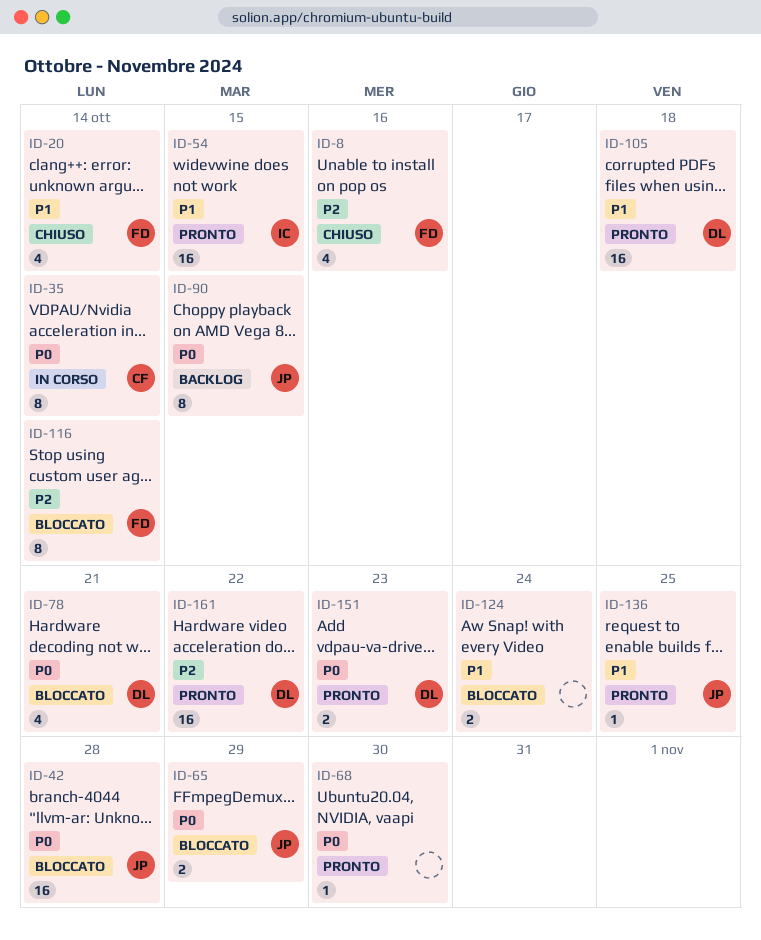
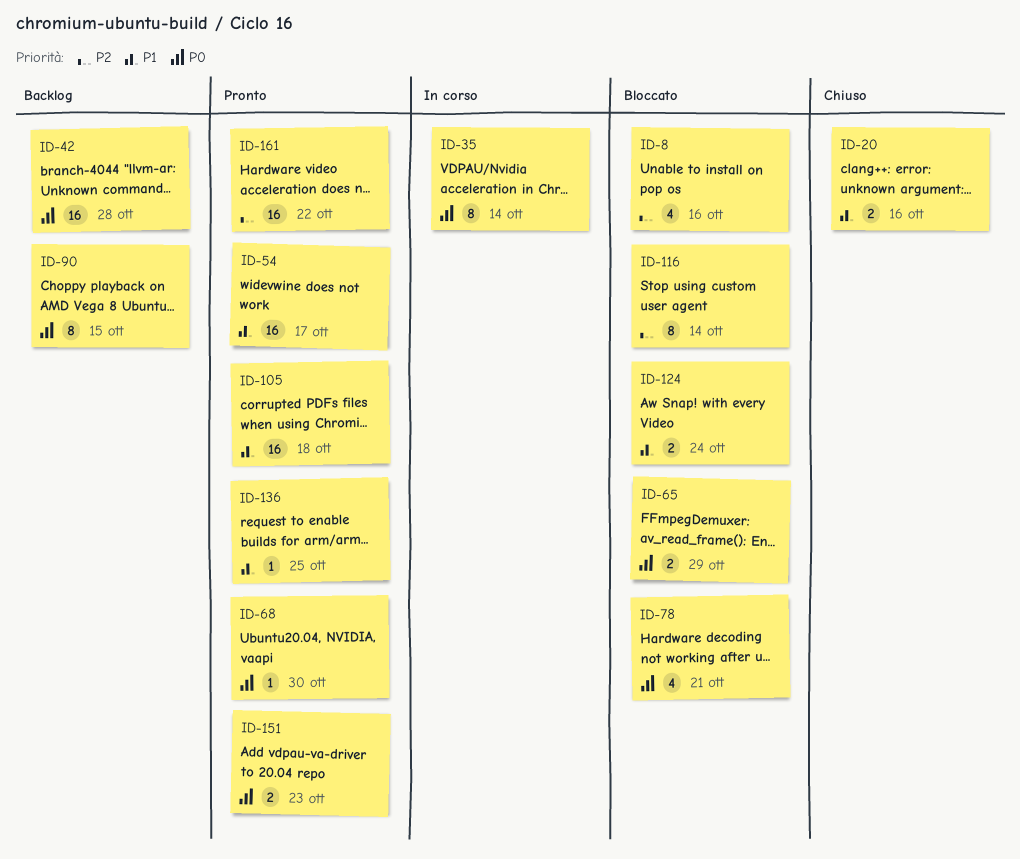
ID-8, status: Chiuso -> Bloccato
ID-20, estimate: 4 -> 2
ID-20, due: Oct 14 -> Oct 16
ID-42, status: Bloccato -> Backlog
ID-54, due: Oct 15 -> Oct 17

